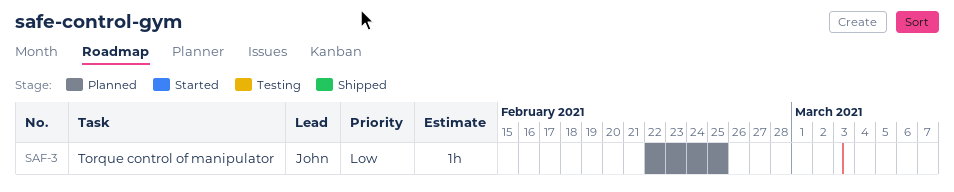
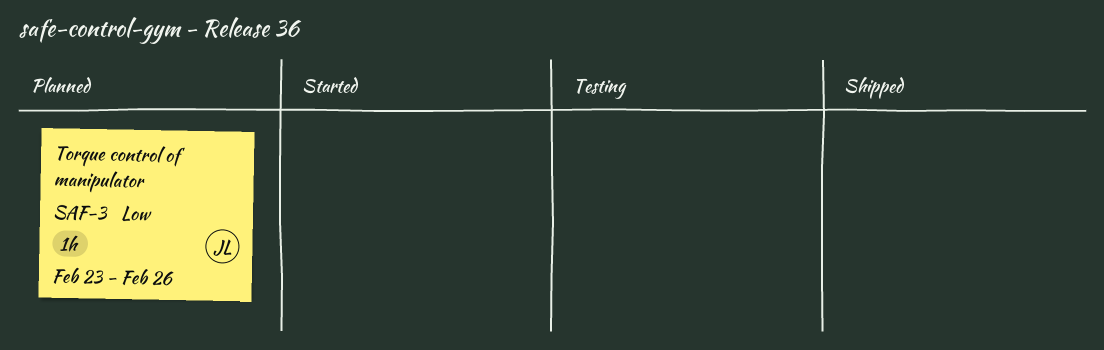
SAF-3, start: Feb 22 -> Feb 23
SAF-3, due: Feb 25 -> Feb 26

